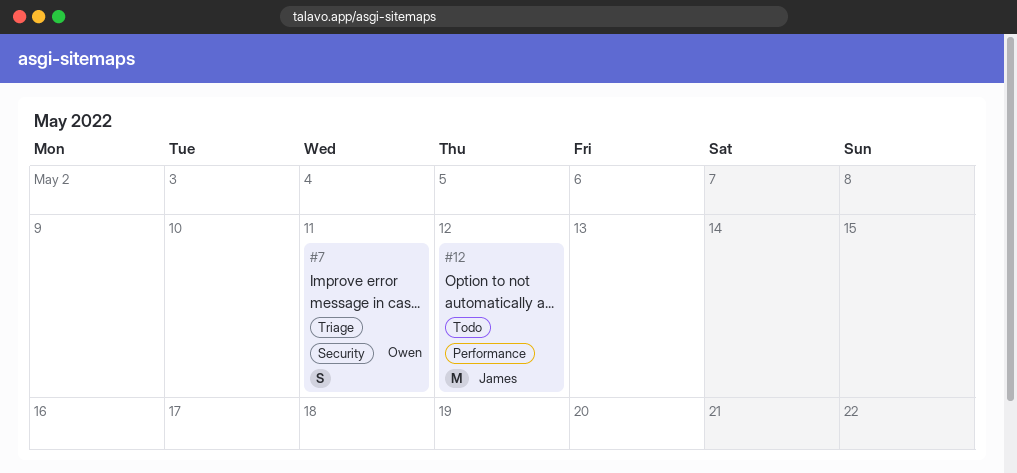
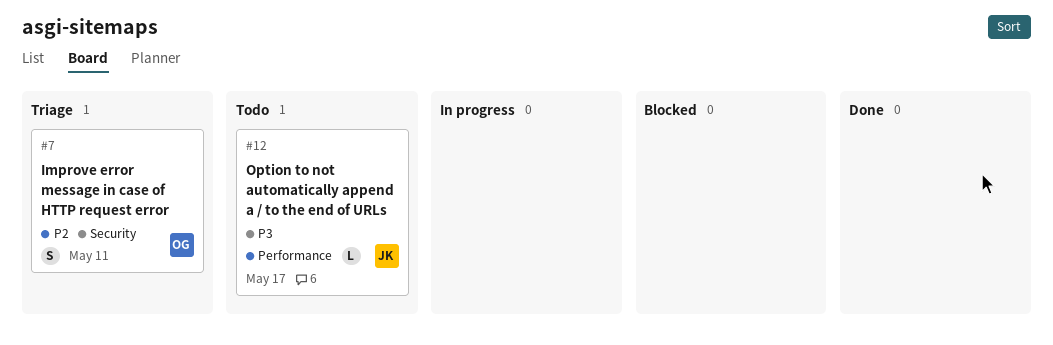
#12, estimate: M -> L
#12, due: May 12 -> May 17

